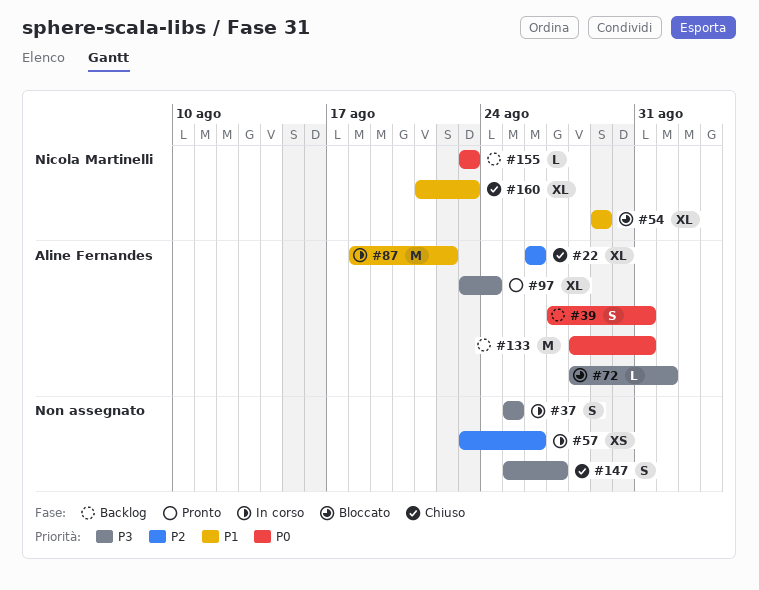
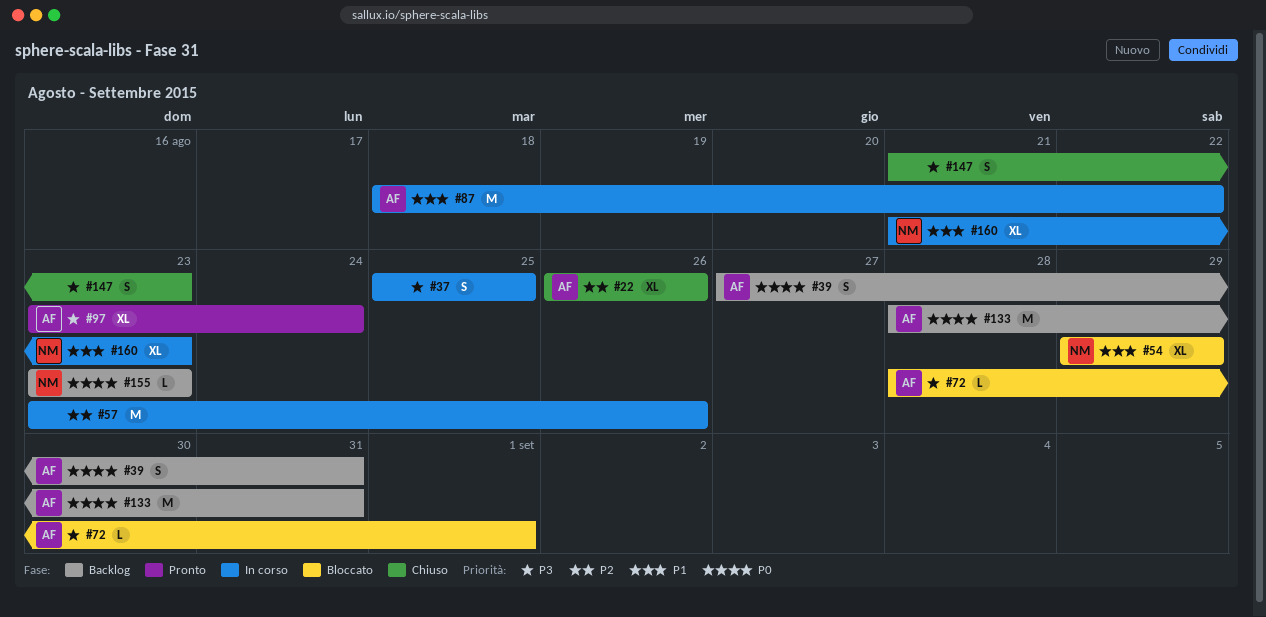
#57, estimate: XS -> M
#147, start: Aug 25 -> Aug 21
#147, due: Aug 27 -> Aug 23
#160, status: Chiuso -> In corso

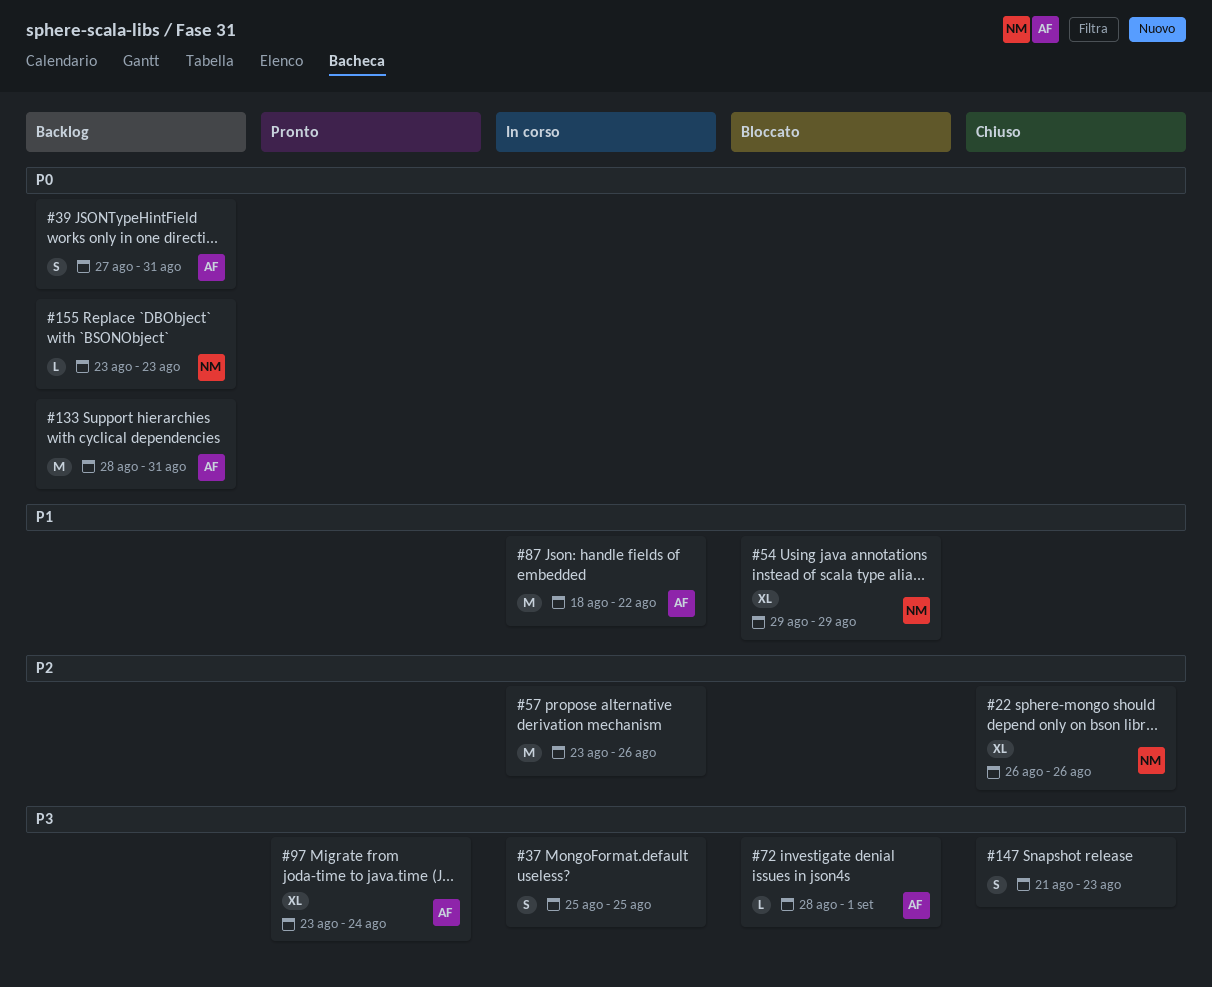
#22, owner: AF -> NM
#160: present -> none

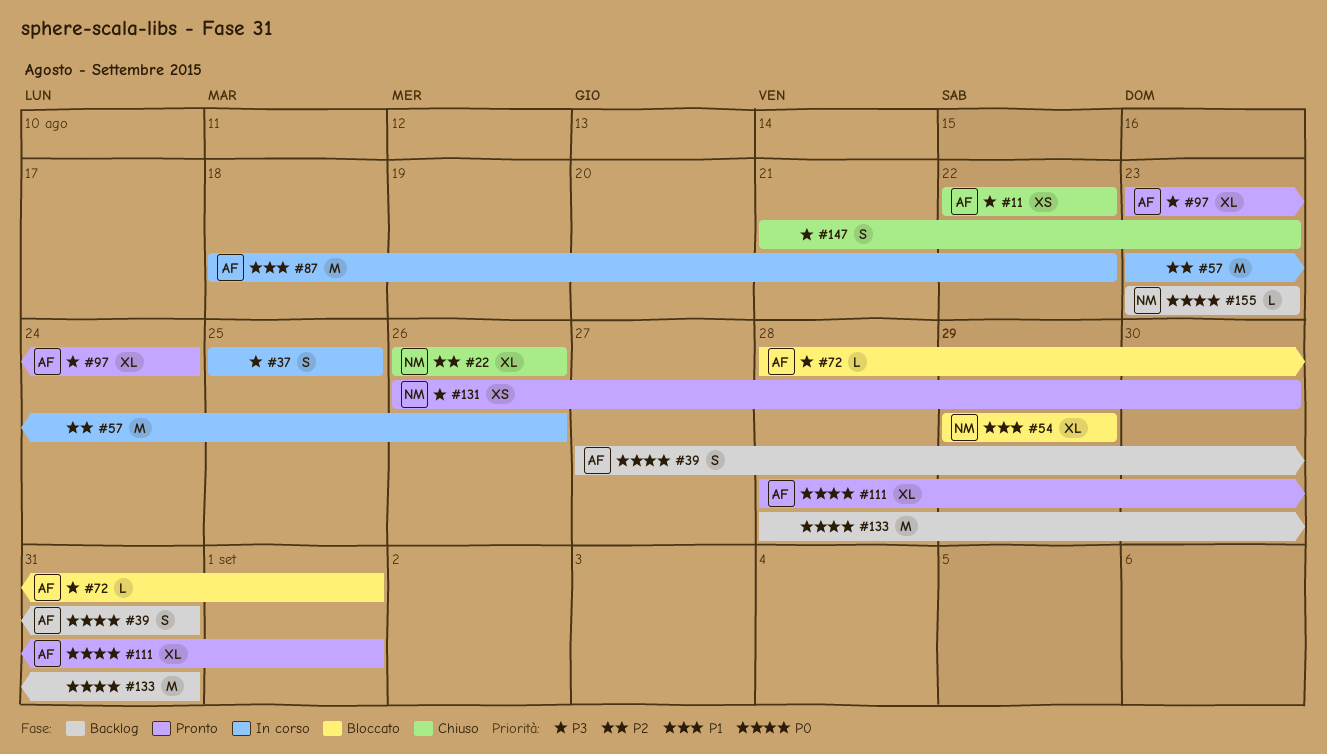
#11: none -> present
#111: none -> present
#131: none -> present
#133, owner: AF -> none

